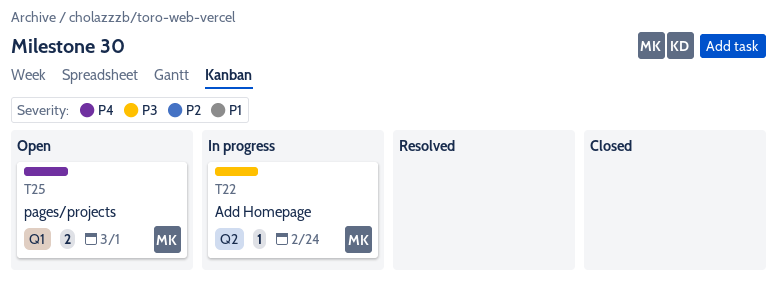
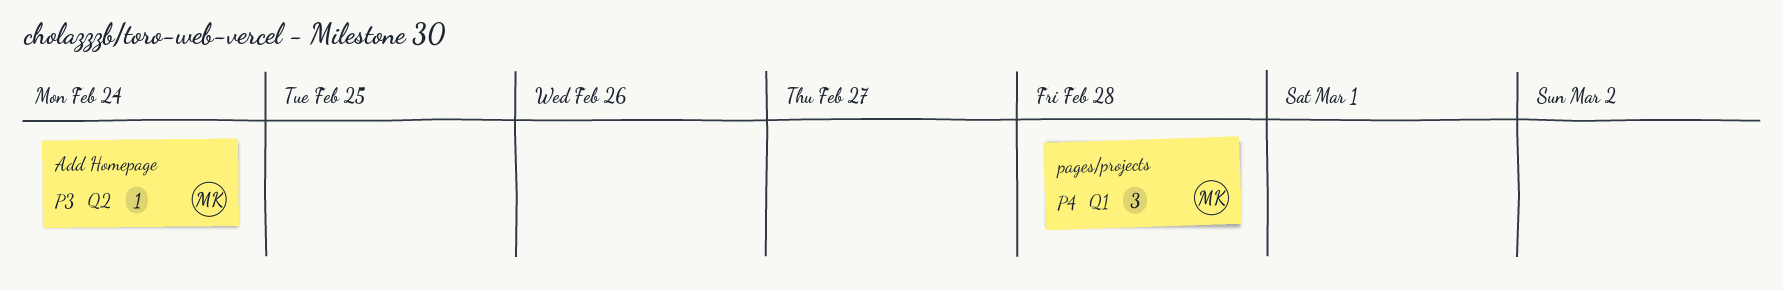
pages/projects, estimate: 2 -> 3
pages/projects, due: Mar 1 -> Feb 28

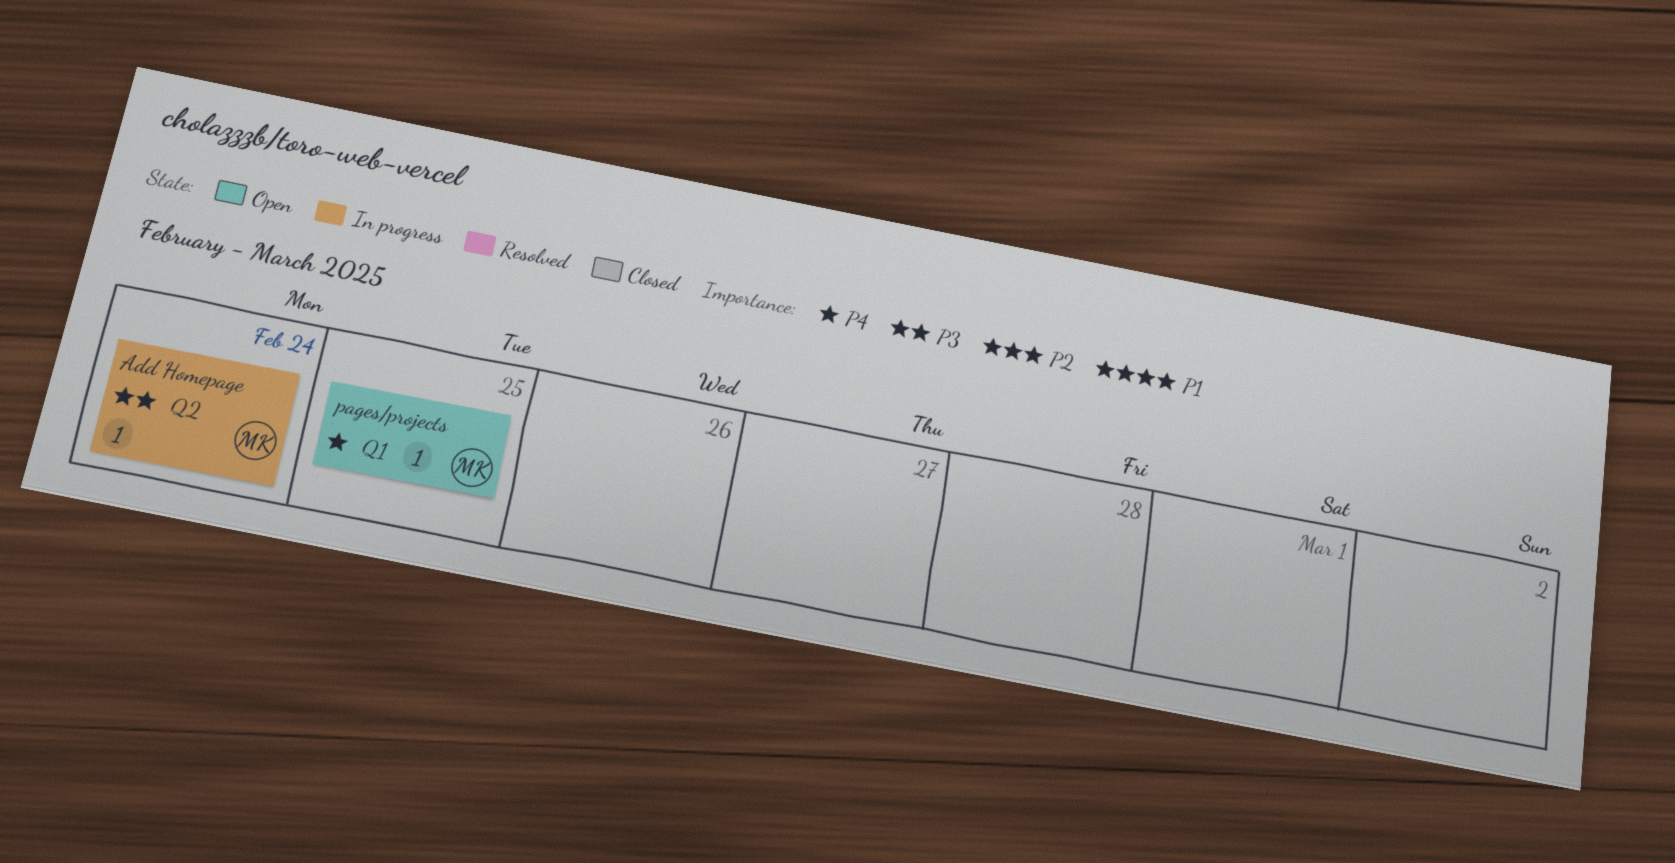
pages/projects, estimate: 3 -> 1
pages/projects, due: Feb 28 -> Feb 25

